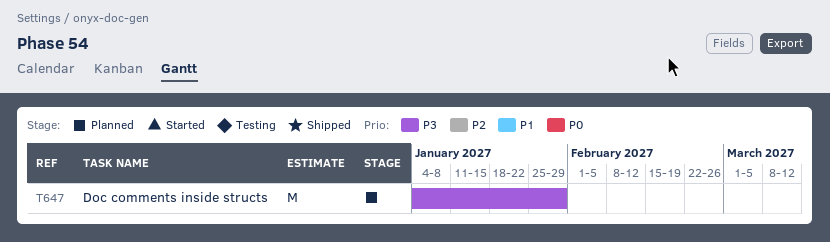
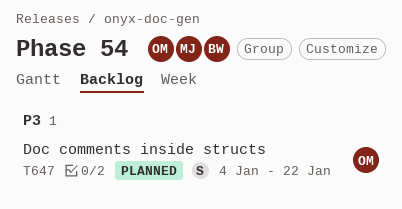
T647, estimate: M -> S
T647, due: Jan 29 -> Jan 22

